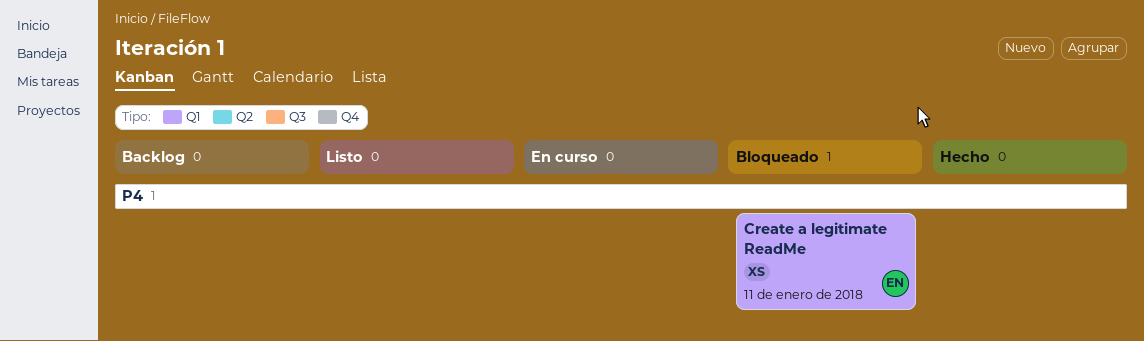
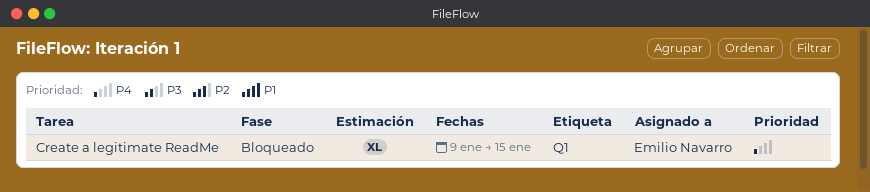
Create a legitimate ReadMe, estimate: XS -> XL
Create a legitimate ReadMe, due: Jan 11 -> Jan 15

